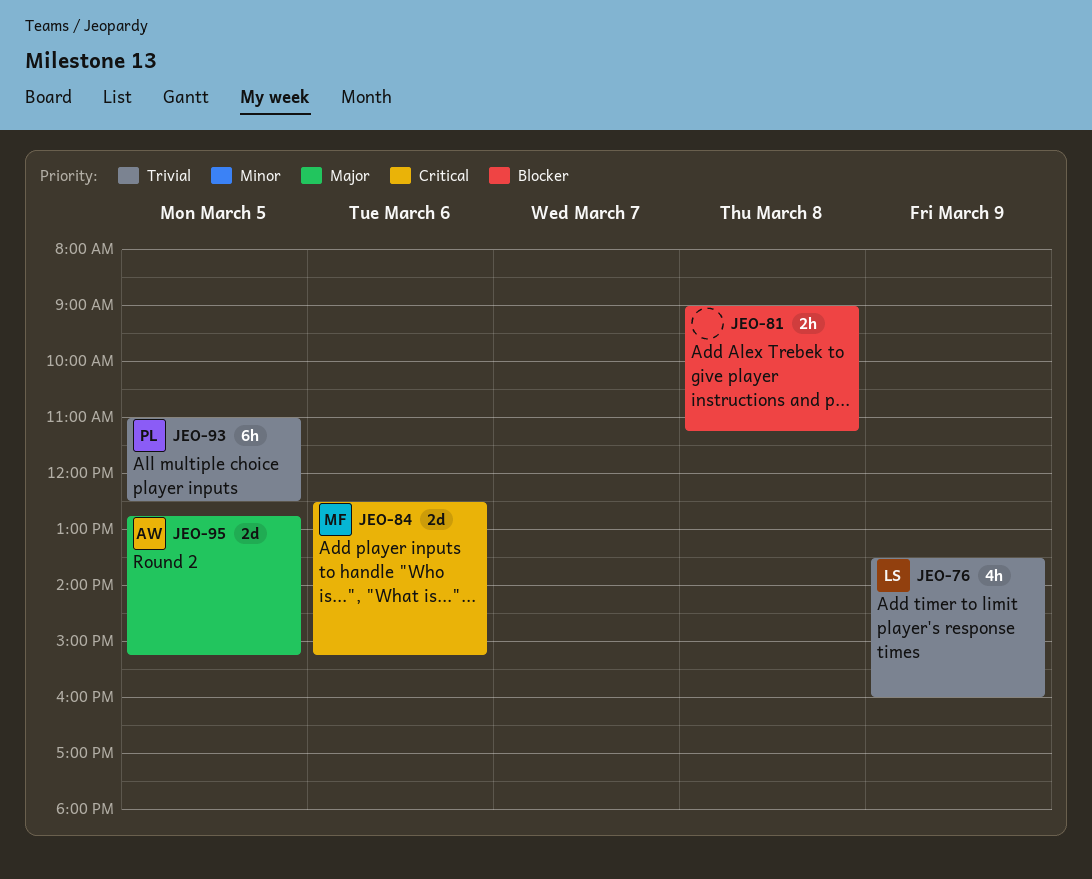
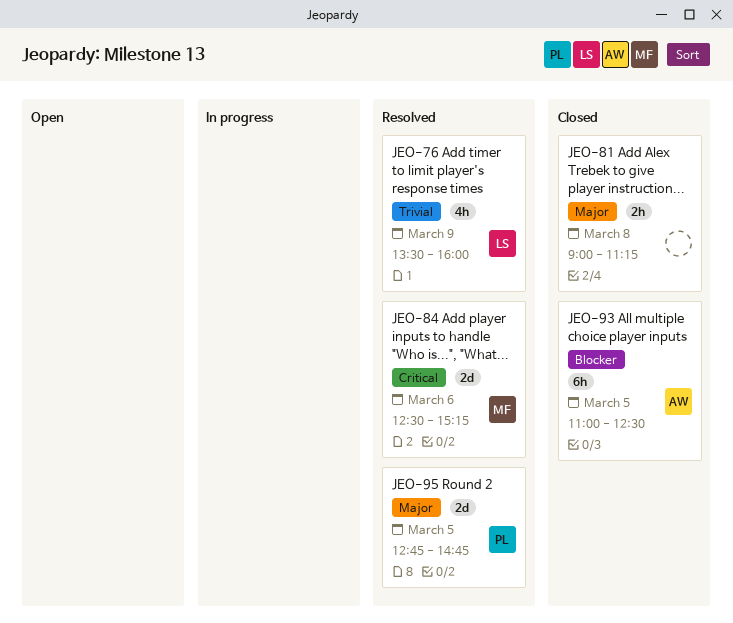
JEO-81, priority: Blocker -> Major
JEO-93, owner: PL -> AW
JEO-93, priority: Trivial -> Blocker
JEO-95, owner: AW -> PL
JEO-95, ends: 15:15 -> 14:45

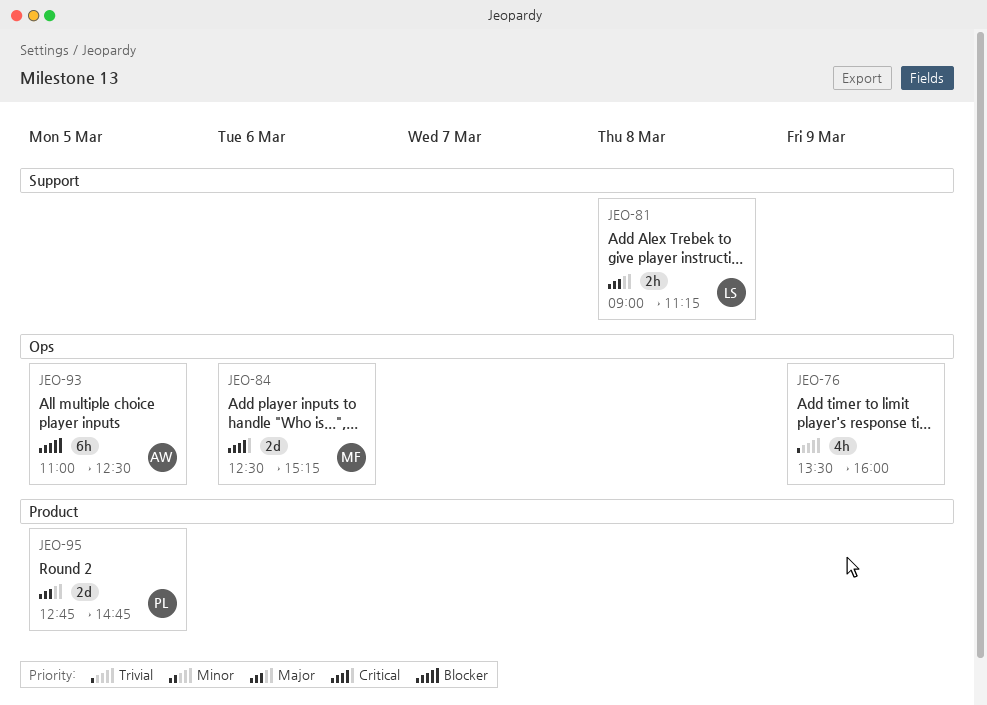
JEO-76, owner: LS -> none
JEO-81, owner: none -> LS

